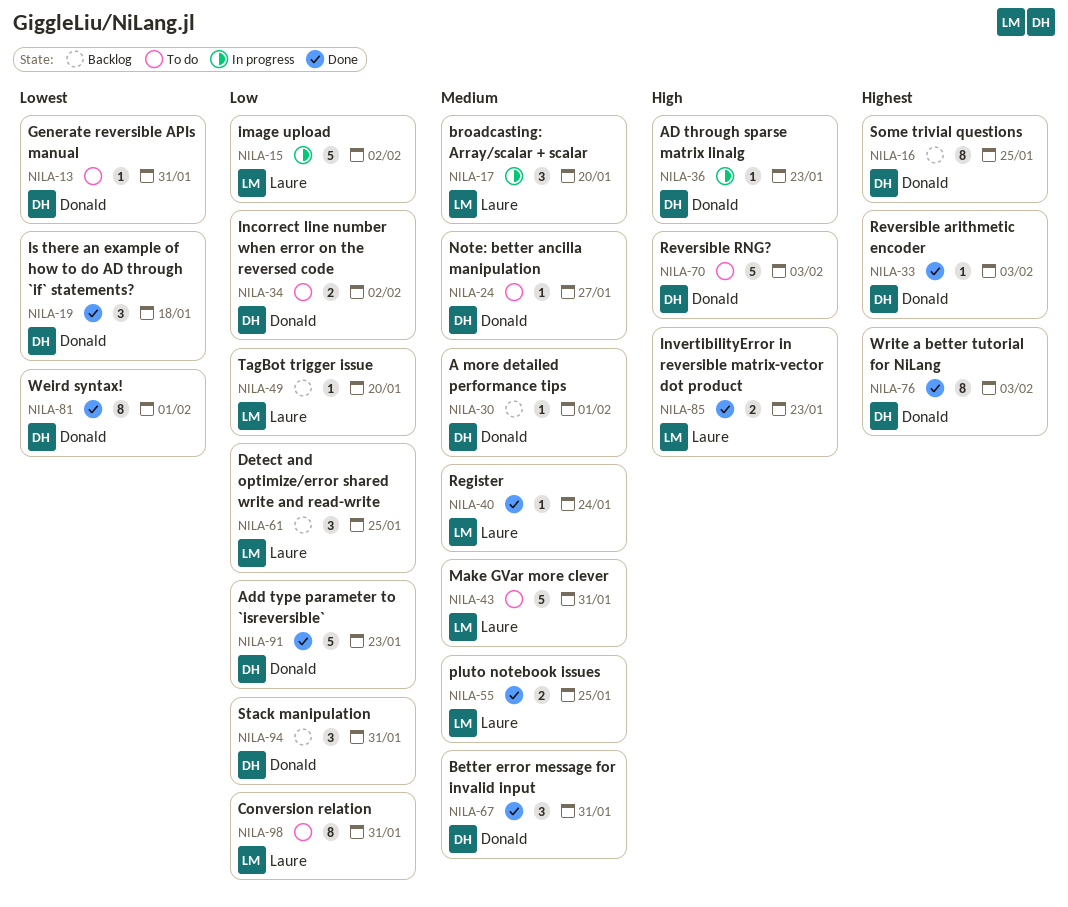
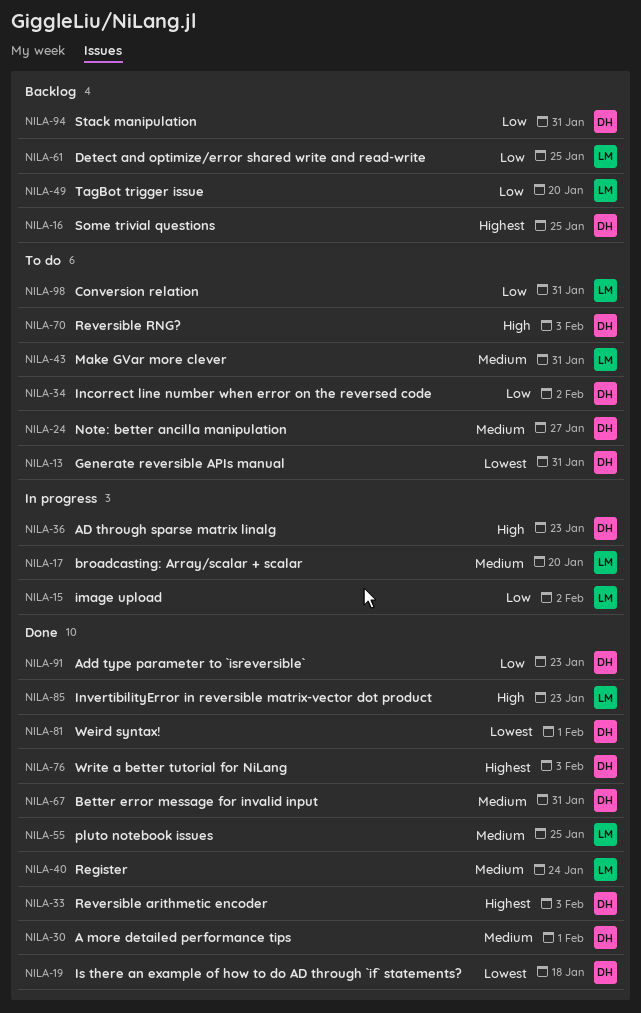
NILA-30, status: Backlog -> Done

